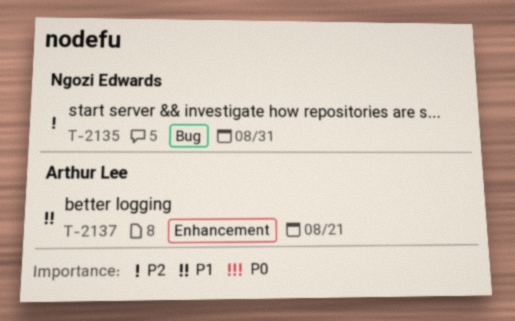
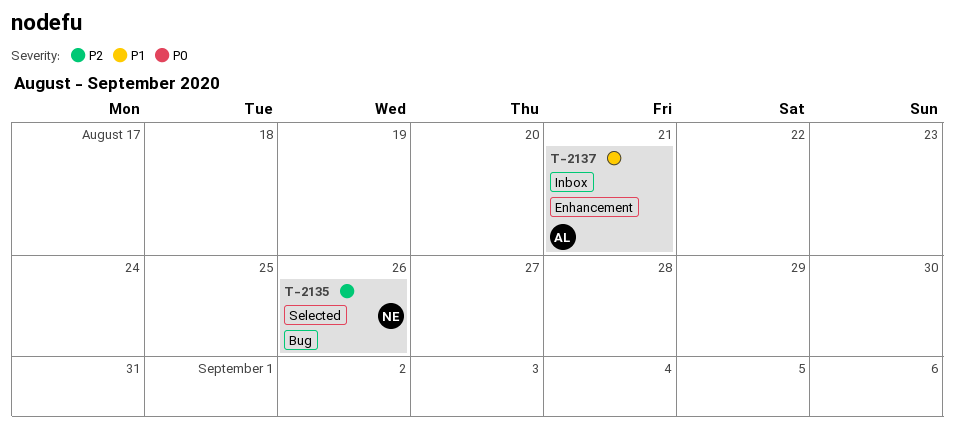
T-2135, due: Aug 31 -> Aug 26

